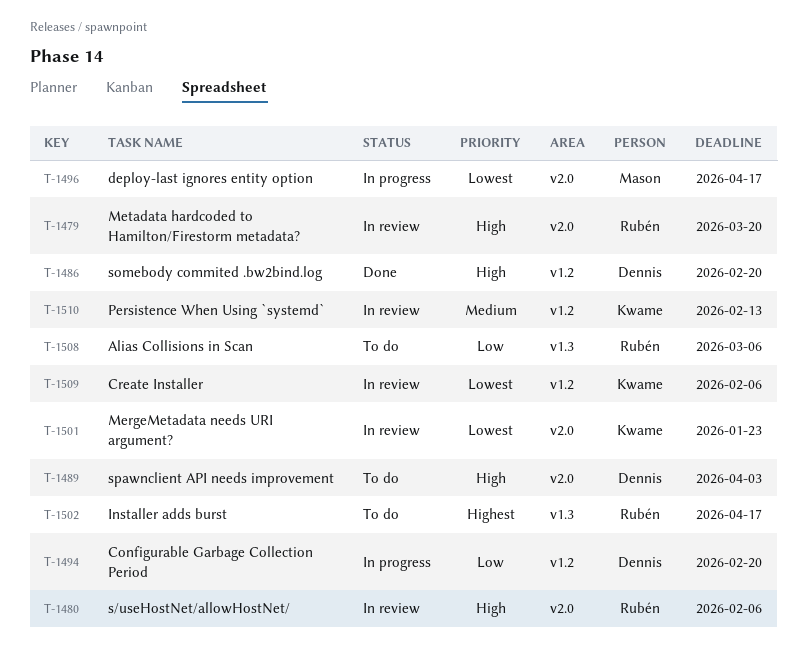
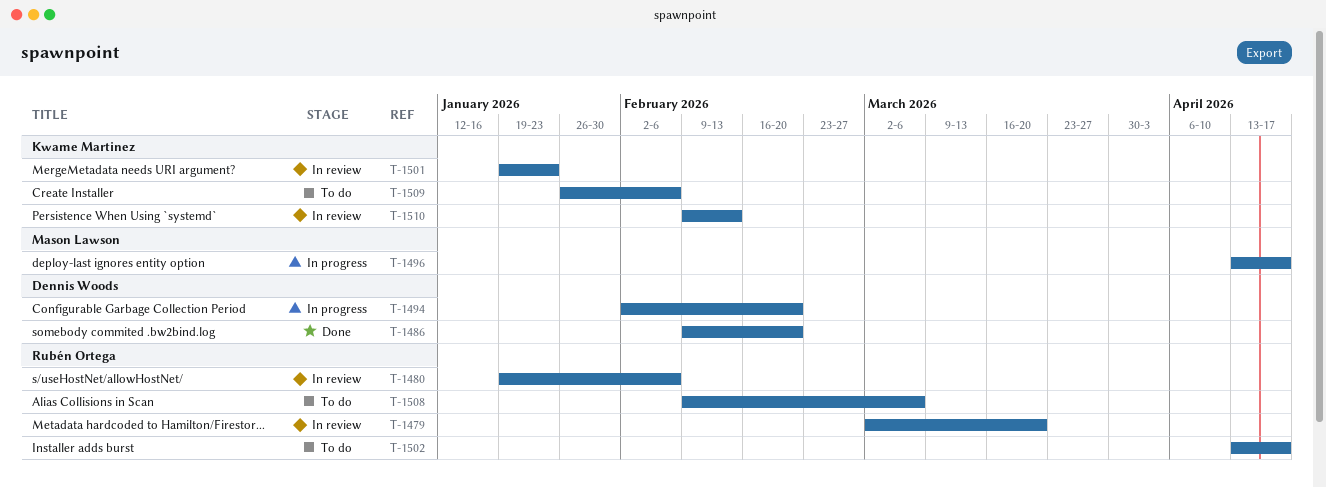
T-1489: present -> none
T-1509, status: In review -> To do

